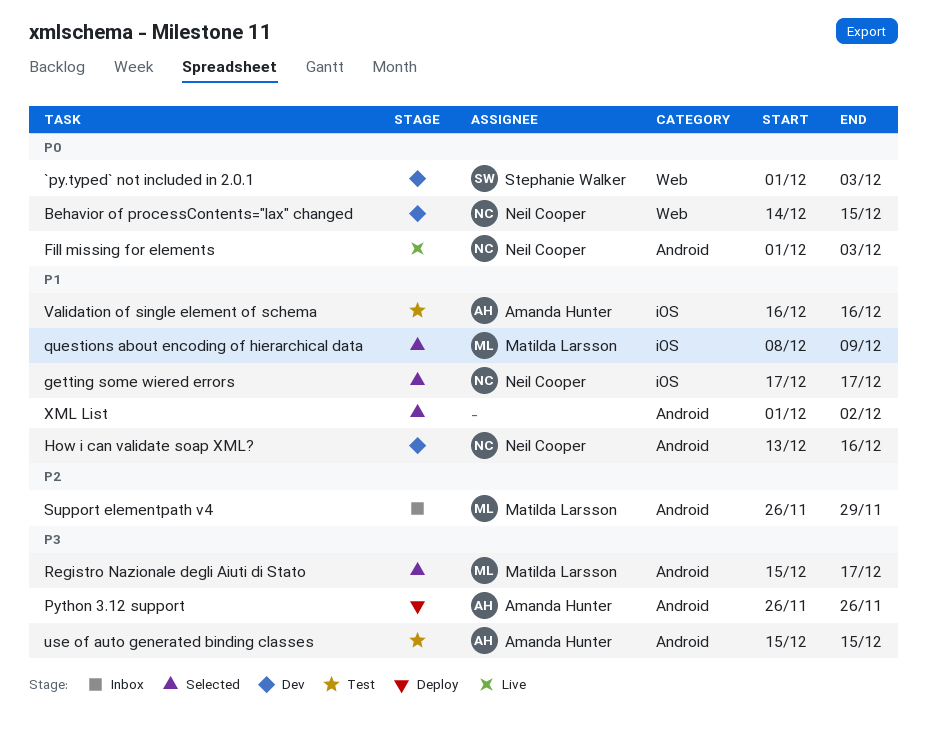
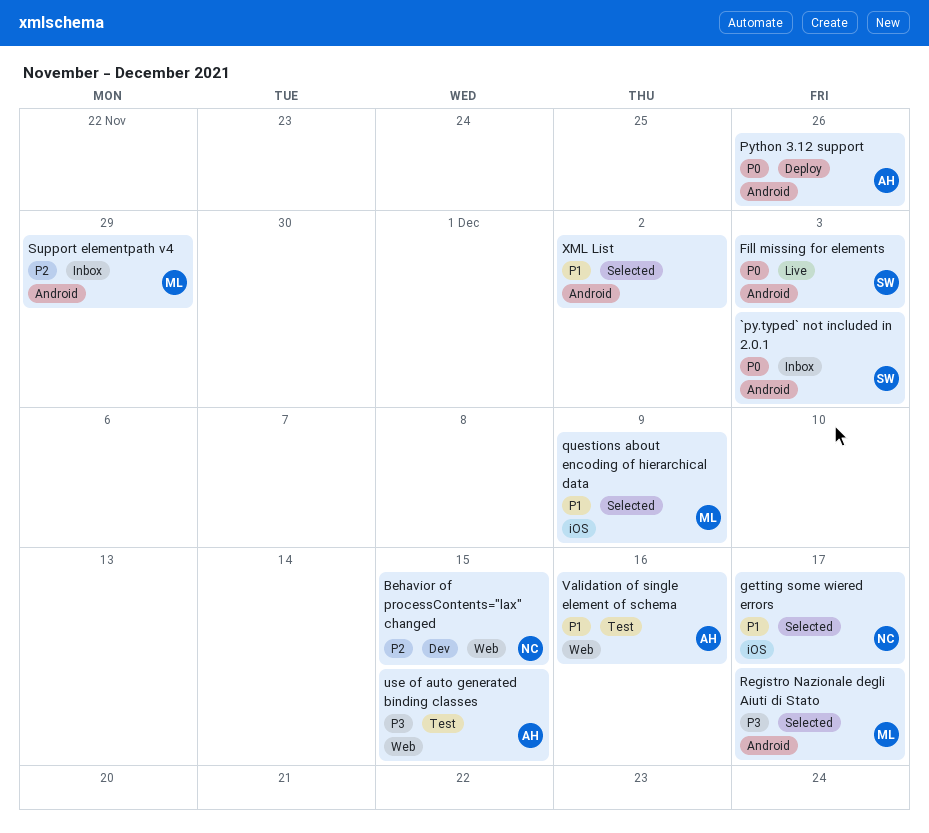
`py.typed` not included in 2.0.1, status: Dev -> Inbox
`py.typed` not included in 2.0.1, label: Web -> Android
Behavior of processContents="lax" changed, priority: P0 -> P2
Fill missing for elements, owner: Neil Cooper -> Stephanie Walker
How i can validate soap XML?: present -> none
Python 3.12 support, priority: P3 -> P0
use of auto generated binding classes, label: Android -> Web
Validation of single element of schema, label: iOS -> Web

